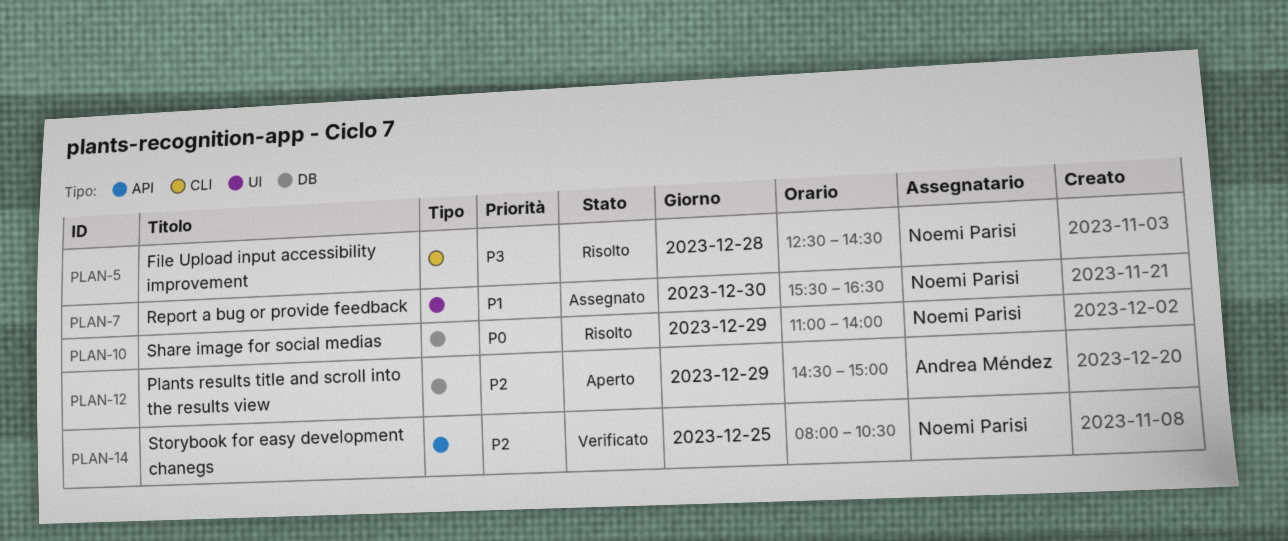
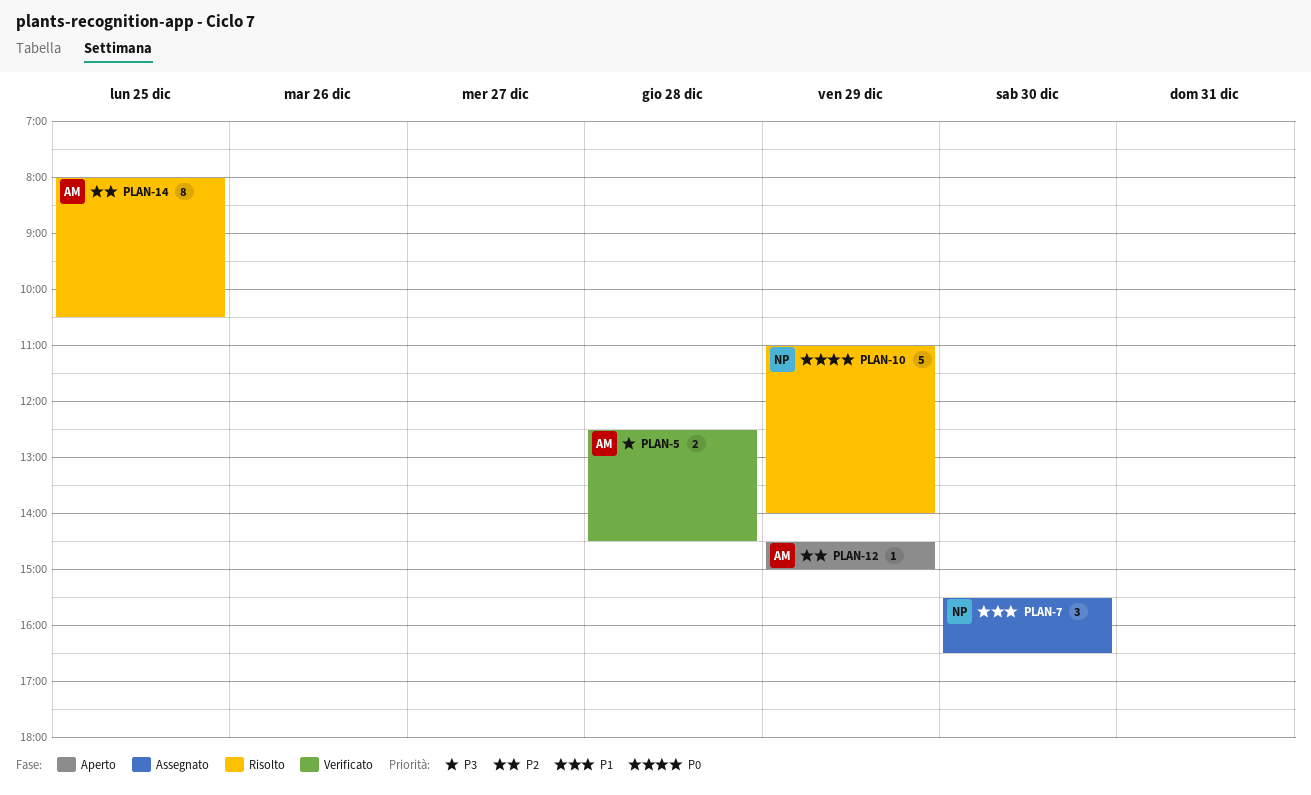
PLAN-5, status: Risolto -> Verificato
PLAN-5, owner: Noemi Parisi -> Andrea Méndez
PLAN-14, status: Verificato -> Risolto
PLAN-14, owner: Noemi Parisi -> Andrea Méndez

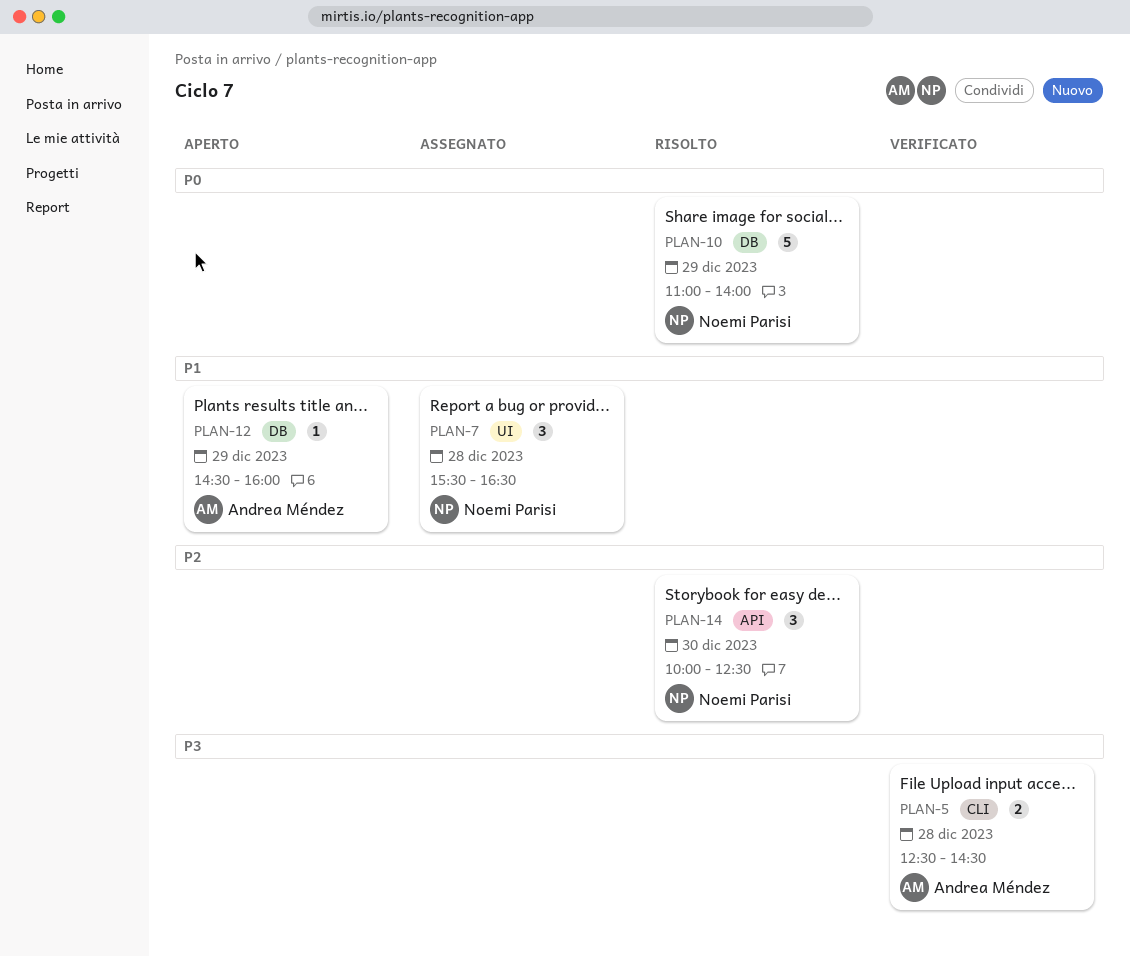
PLAN-7, day: Dec 30 -> Dec 28
PLAN-12, priority: P2 -> P1
PLAN-12, ends: 15:00 -> 16:00
PLAN-14, owner: Andrea Méndez -> Noemi Parisi
PLAN-14, estimate: 8 -> 3
PLAN-14, day: Dec 25 -> Dec 30
PLAN-14, begins: 08:00 -> 10:00
PLAN-14, ends: 10:30 -> 12:30

